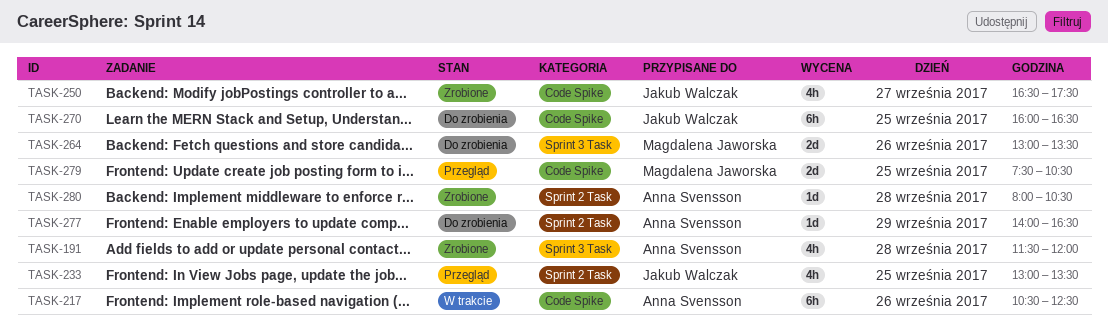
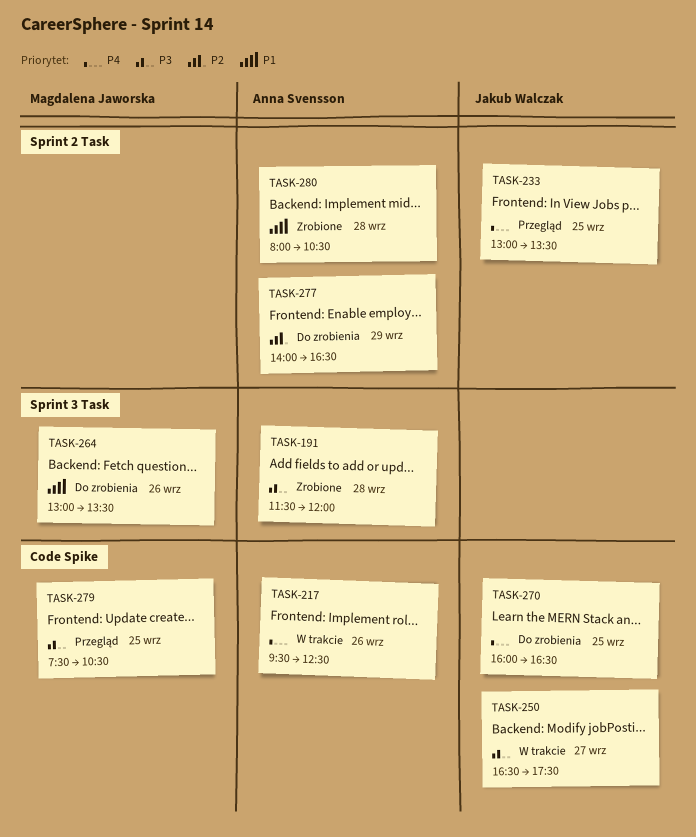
TASK-217, begins: 10:30 -> 09:30
TASK-250, status: Zrobione -> W trakcie

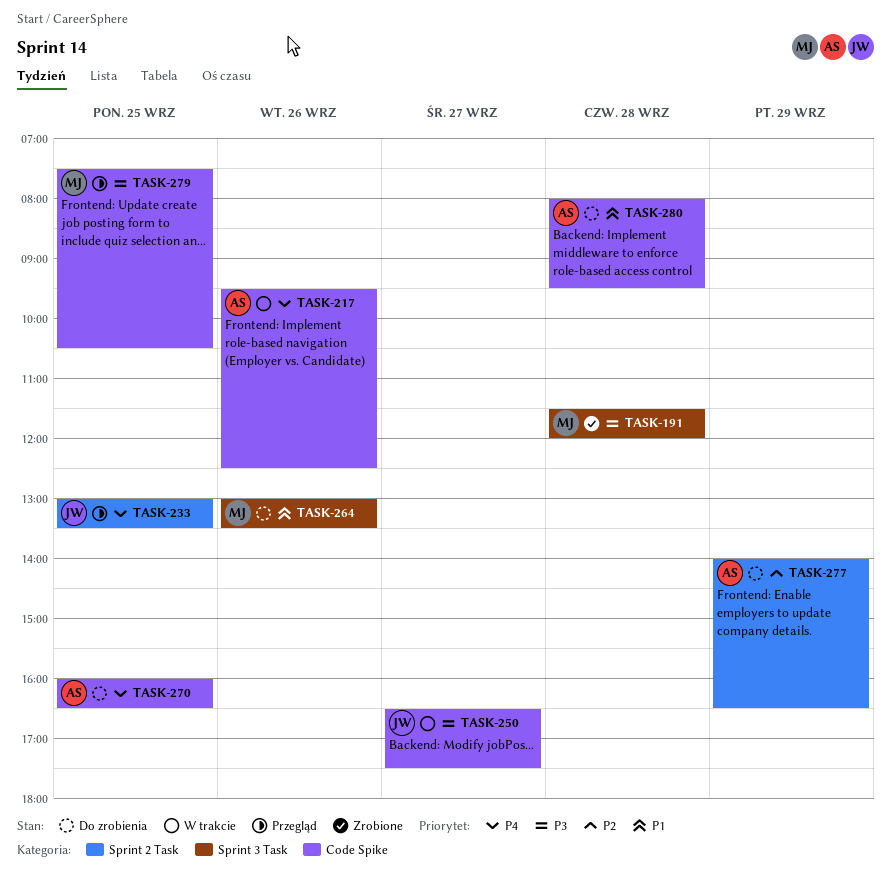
TASK-191, owner: Anna Svensson -> Magdalena Jaworska
TASK-270, owner: Jakub Walczak -> Anna Svensson
TASK-280, status: Zrobione -> Do zrobienia
TASK-280, label: Sprint 2 Task -> Code Spike
TASK-280, ends: 10:30 -> 09:30

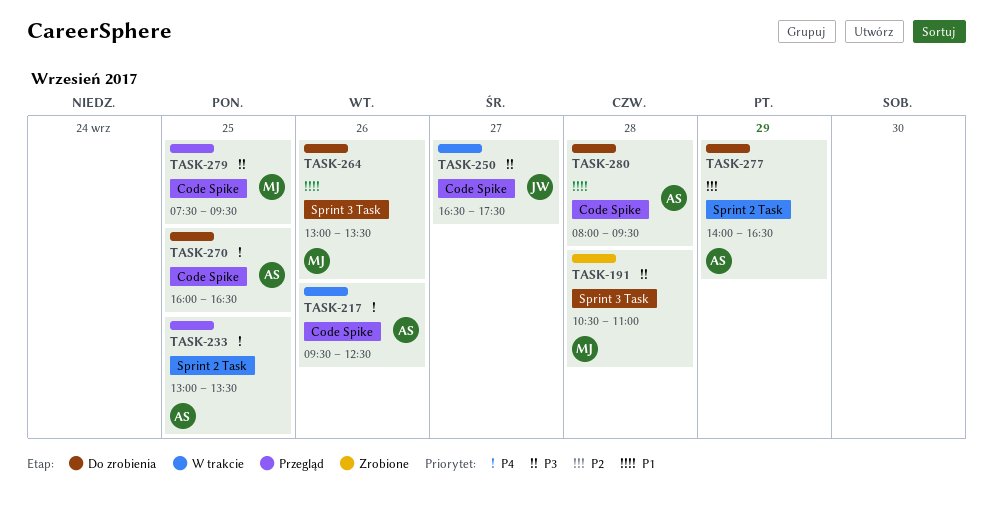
TASK-191, begins: 11:30 -> 10:30
TASK-191, ends: 12:00 -> 11:00
TASK-233, owner: JW -> AS
TASK-279, ends: 10:30 -> 09:30

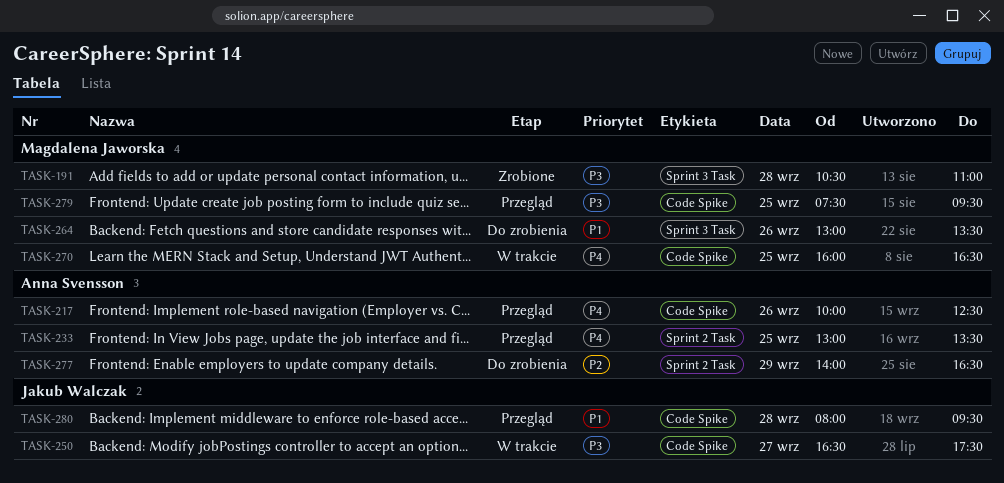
TASK-217, status: W trakcie -> Przegląd
TASK-217, begins: 09:30 -> 10:00
TASK-270, status: Do zrobienia -> W trakcie
TASK-270, owner: Anna Svensson -> Magdalena Jaworska
TASK-280, status: Do zrobienia -> Przegląd
TASK-280, owner: Anna Svensson -> Jakub Walczak

